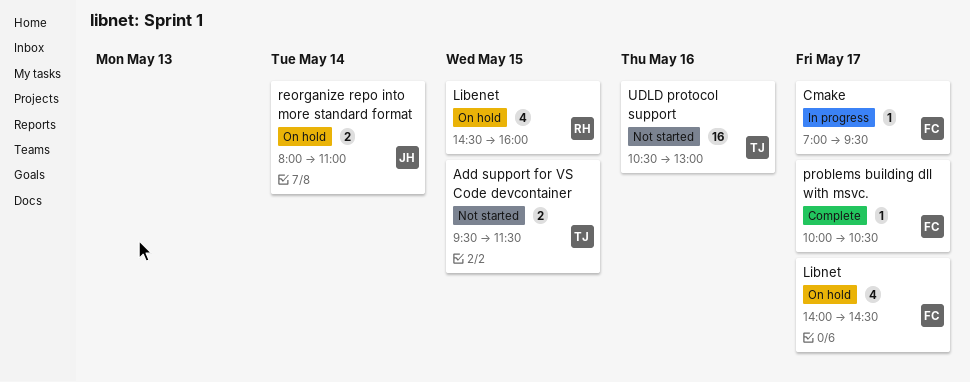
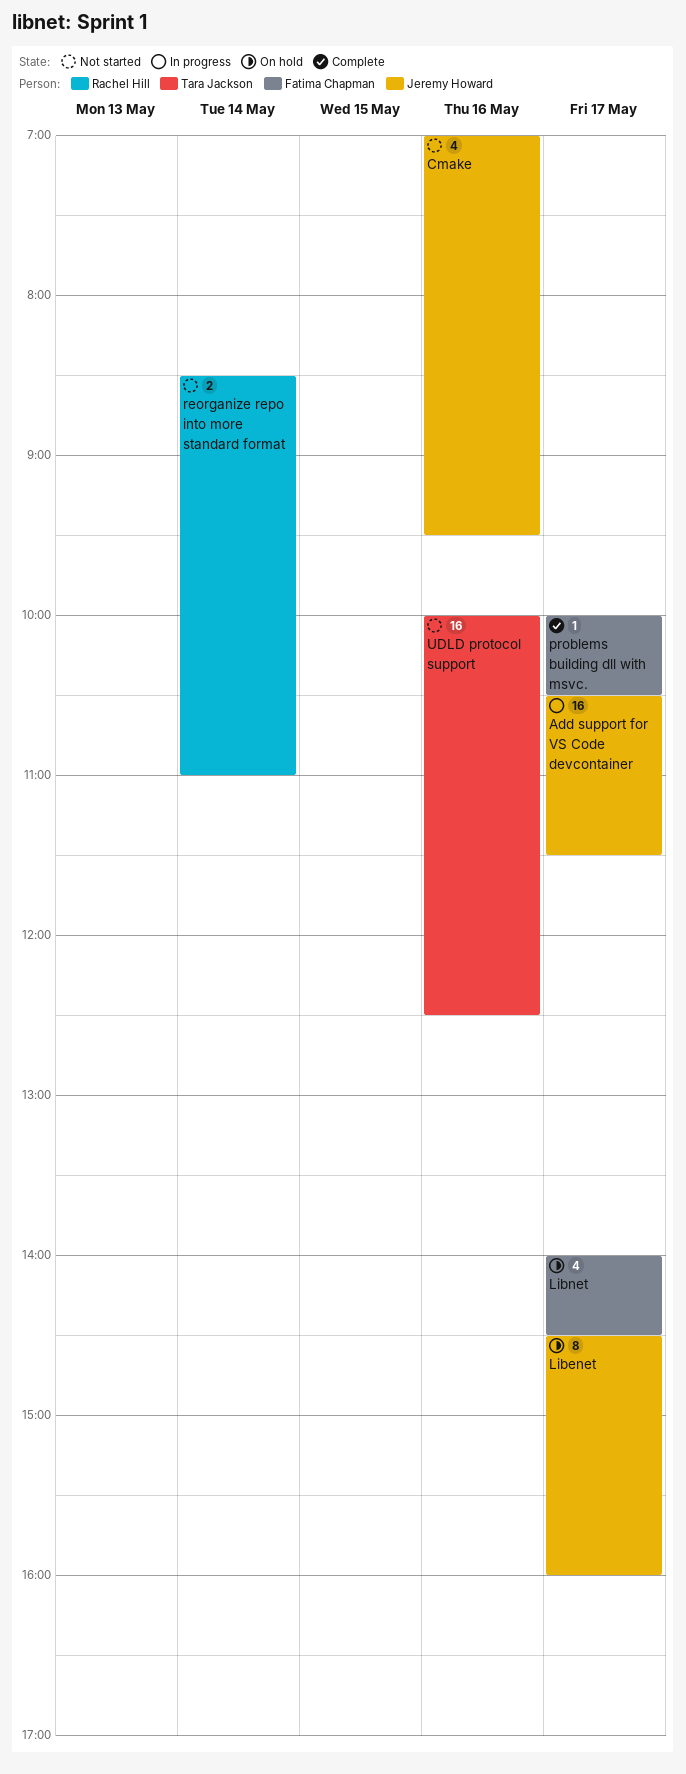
Add support for VS Code devcontainer, status: Not started -> In progress
Add support for VS Code devcontainer, owner: Tara Jackson -> Jeremy Howard
Add support for VS Code devcontainer, estimate: 2 -> 16
Add support for VS Code devcontainer, day: May 15 -> May 17
Add support for VS Code devcontainer, begins: 09:30 -> 10:30
Cmake, status: In progress -> Not started
Cmake, owner: Fatima Chapman -> Jeremy Howard
Cmake, estimate: 1 -> 4
Cmake, day: May 17 -> May 16
Libenet, owner: Rachel Hill -> Jeremy Howard
Libenet, estimate: 4 -> 8
Libenet, day: May 15 -> May 17
reorganize repo into more standard format, status: On hold -> Not started
reorganize repo into more standard format, owner: Jeremy Howard -> Rachel Hill
reorganize repo into more standard format, begins: 08:00 -> 08:30
UDLD protocol support, begins: 10:30 -> 10:00
UDLD protocol support, ends: 13:00 -> 12:30

